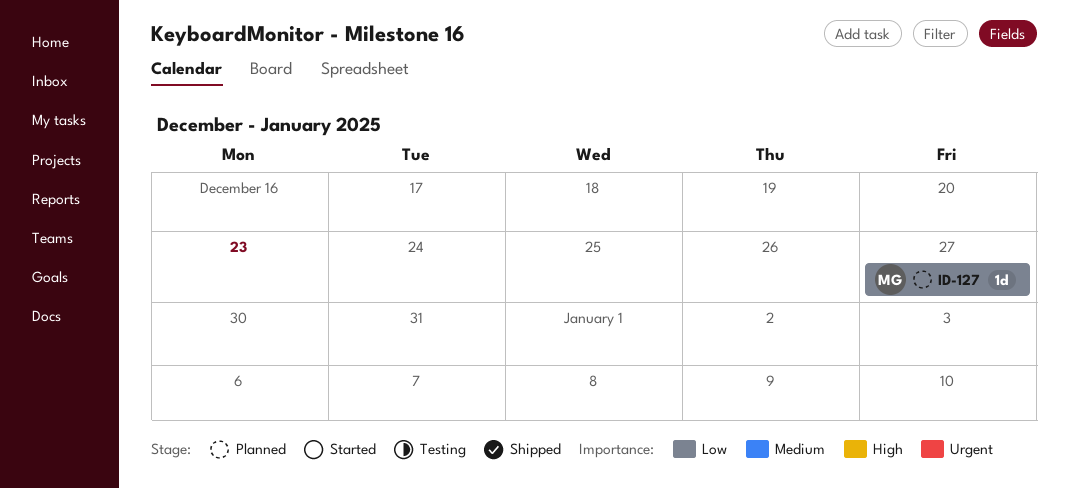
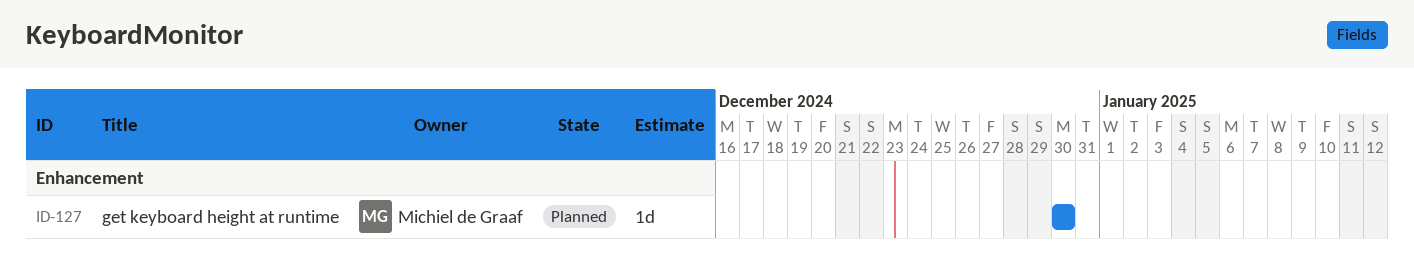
ID-127, start: Dec 27 -> Dec 30
ID-127, due: Dec 27 -> Dec 30

